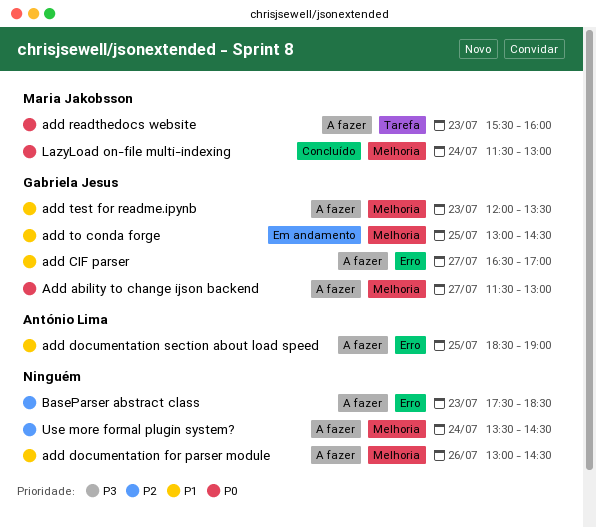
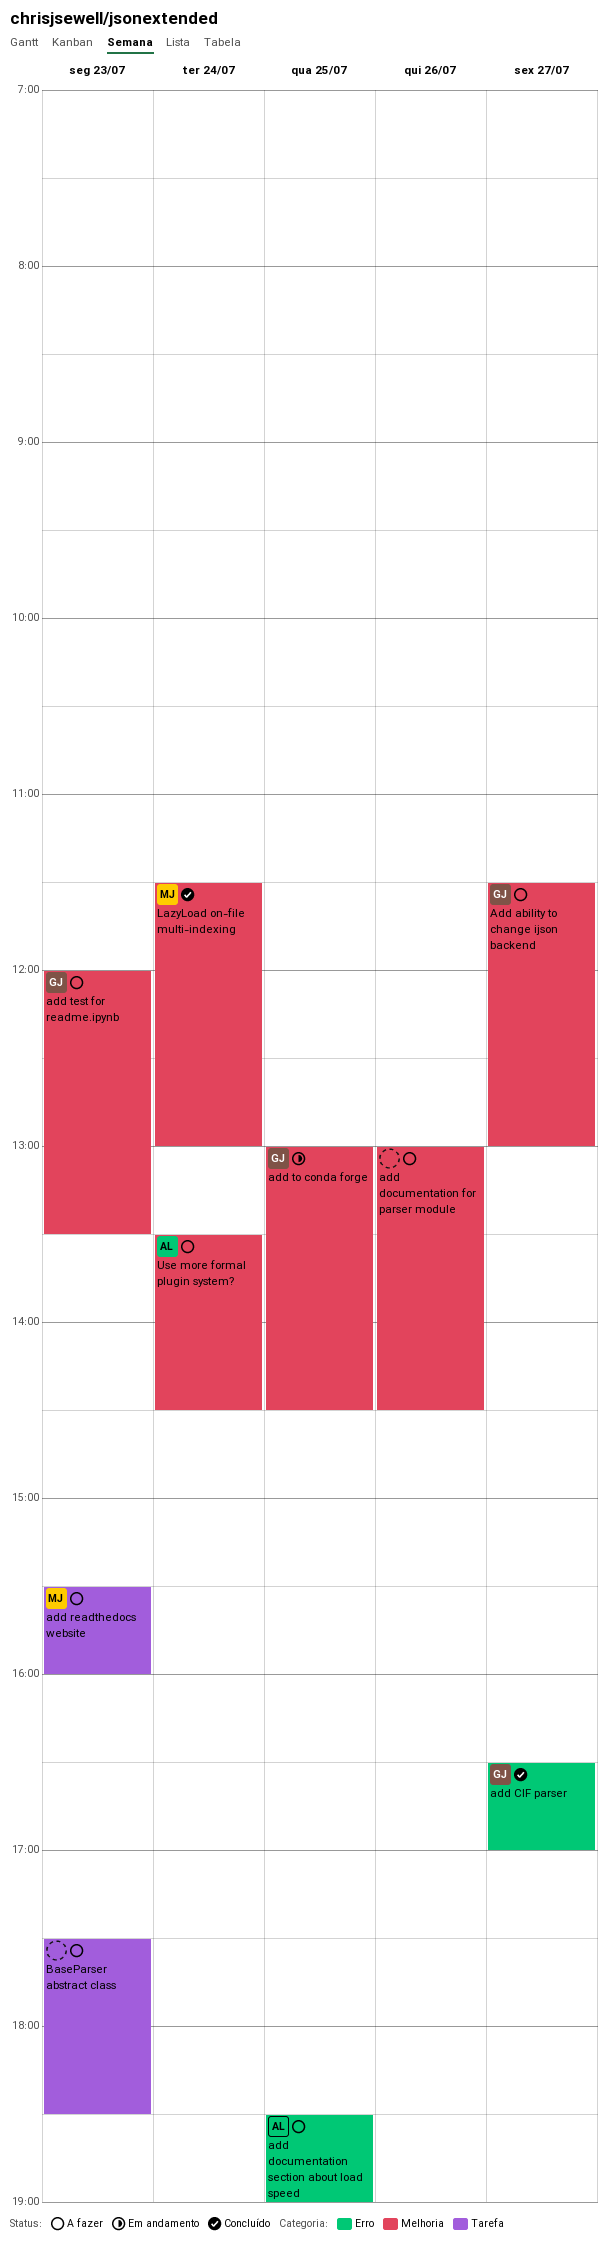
add CIF parser, status: A fazer -> Concluído
BaseParser abstract class, label: Erro -> Tarefa
Use more formal plugin system?, owner: none -> António Lima

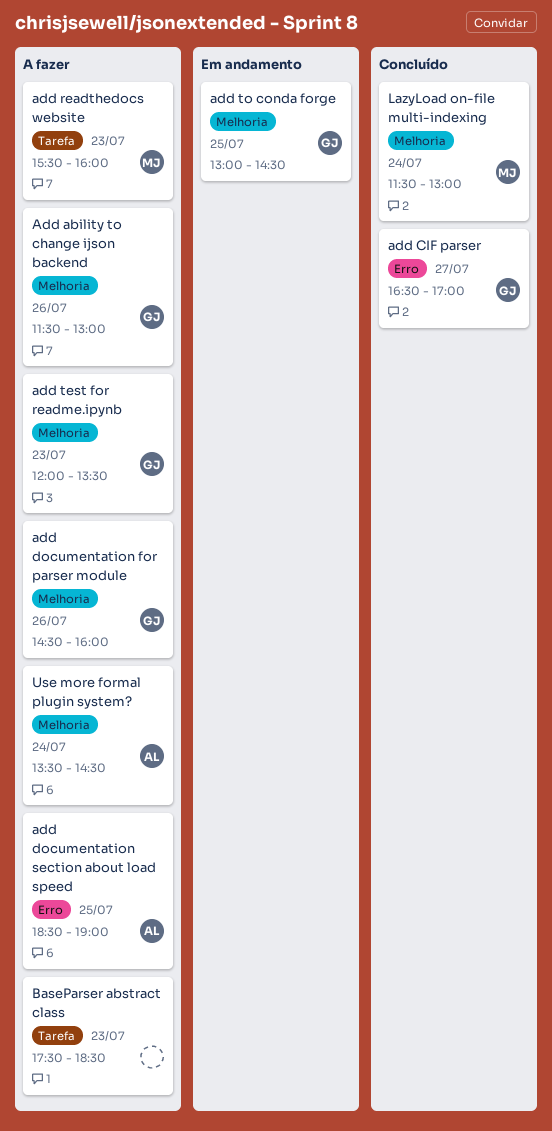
Add ability to change ijson backend, day: Jul 27 -> Jul 26
add documentation for parser module, owner: none -> GJ
add documentation for parser module, begins: 13:00 -> 14:30
add documentation for parser module, ends: 14:30 -> 16:00

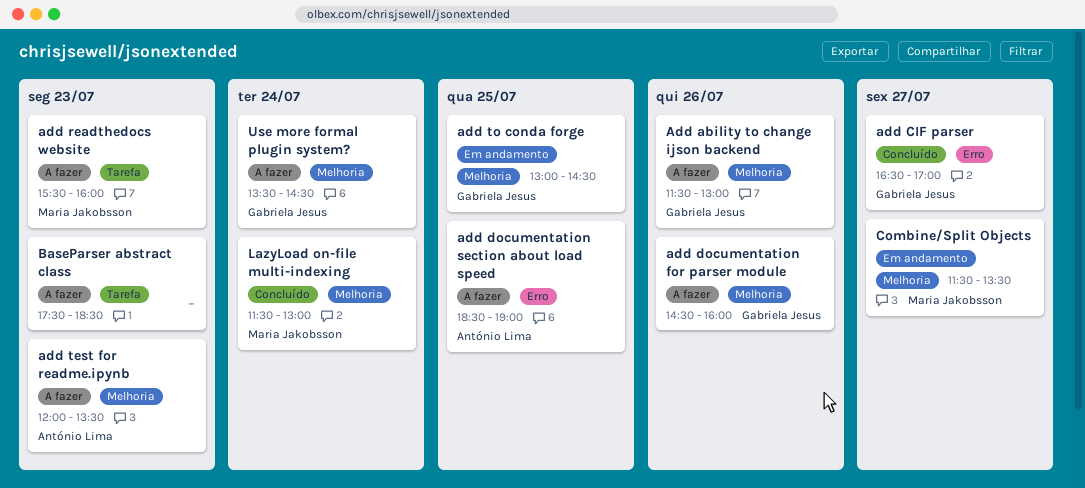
add test for readme.ipynb, owner: Gabriela Jesus -> António Lima
Combine/Split Objects: none -> present
Use more formal plugin system?, owner: António Lima -> Gabriela Jesus

